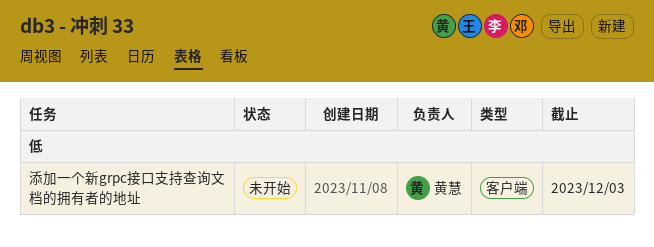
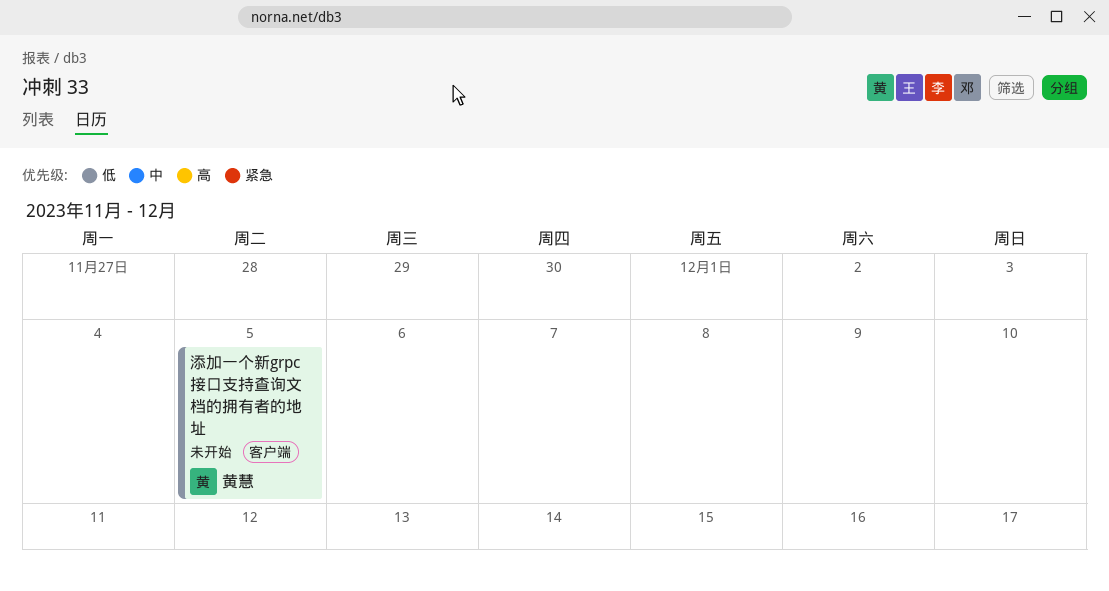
添加一个新grpc接口支持查询文档的拥有者的地址, due: Dec 3 -> Dec 5

